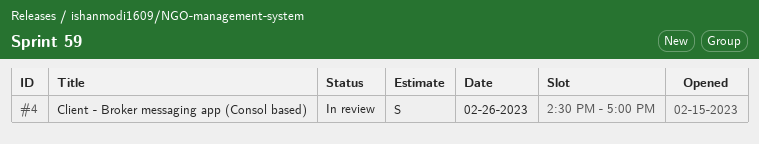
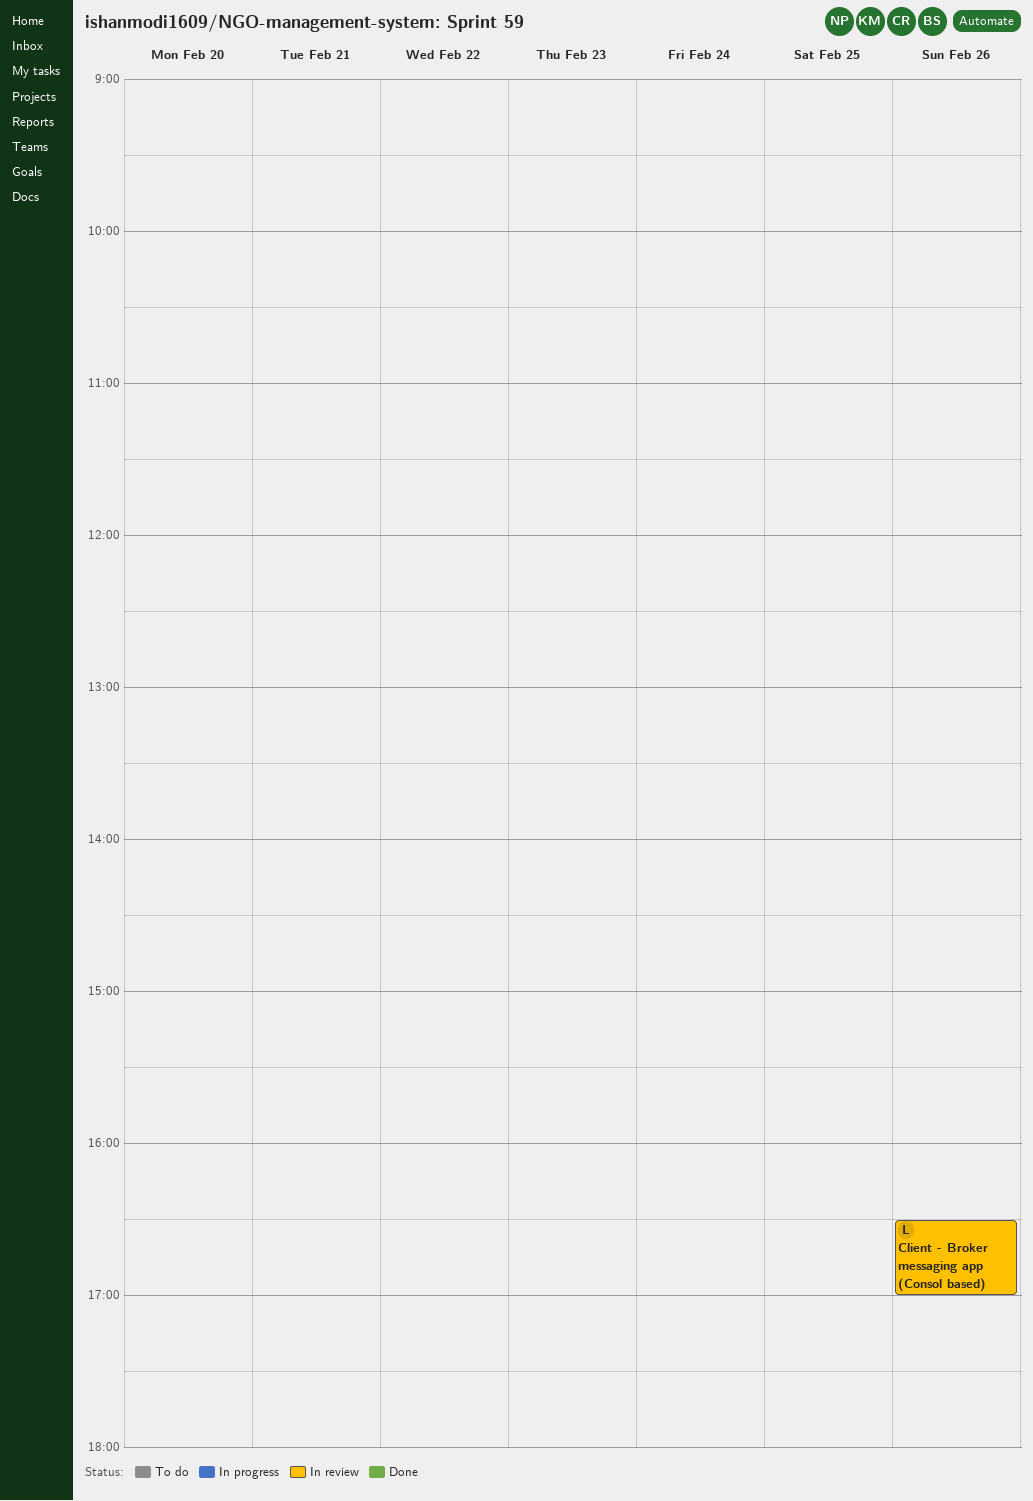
Client - Broker messaging app (Consol based), estimate: S -> L
Client - Broker messaging app (Consol based), begins: 14:30 -> 16:30

